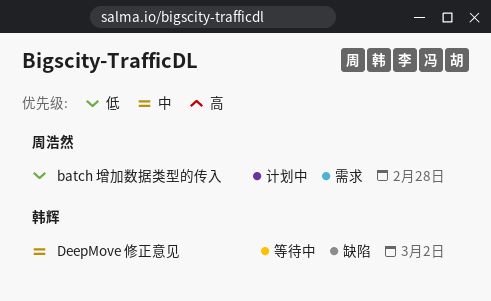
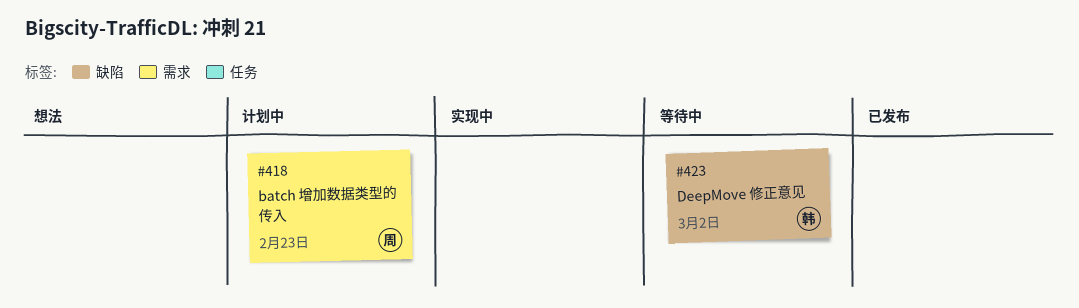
batch 增加数据类型的传入, due: Feb 28 -> Feb 23

